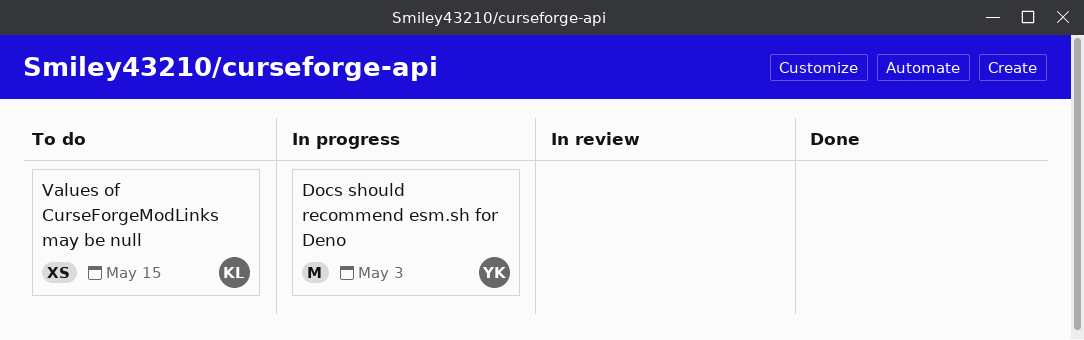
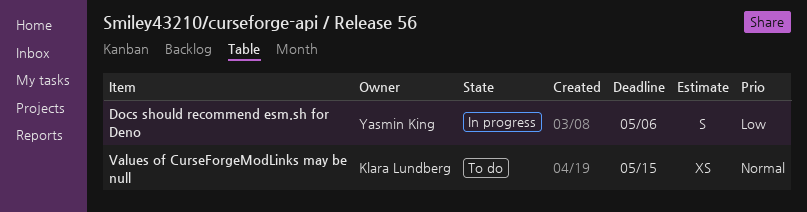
Docs should recommend esm.sh for Deno, estimate: M -> S
Docs should recommend esm.sh for Deno, due: May 3 -> May 6

